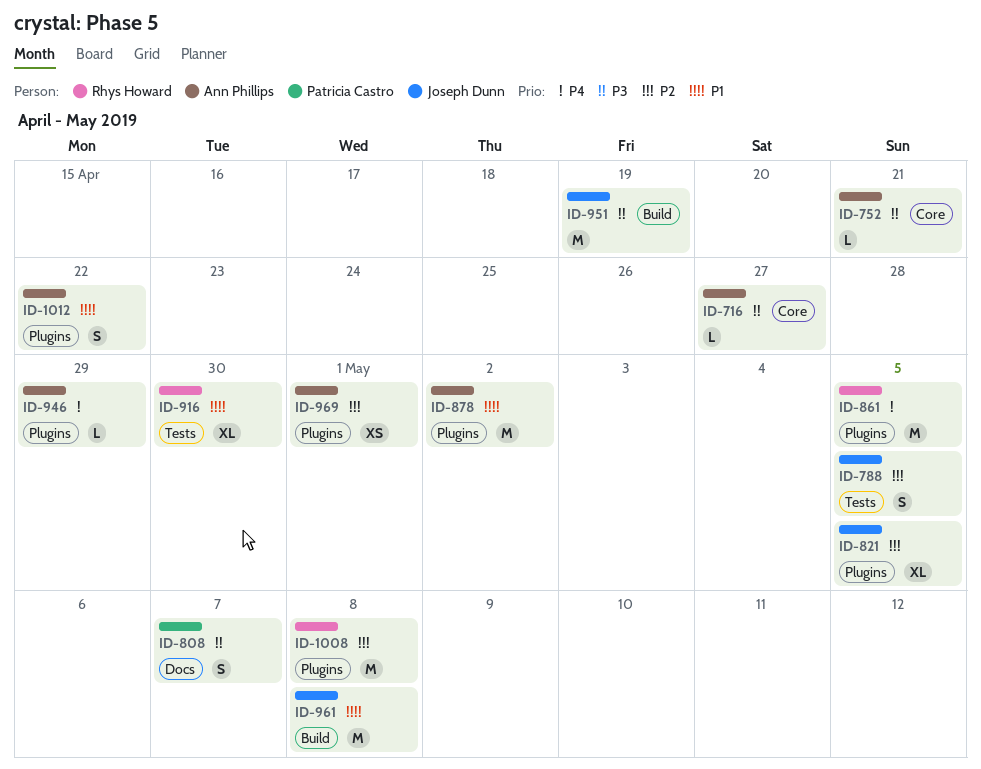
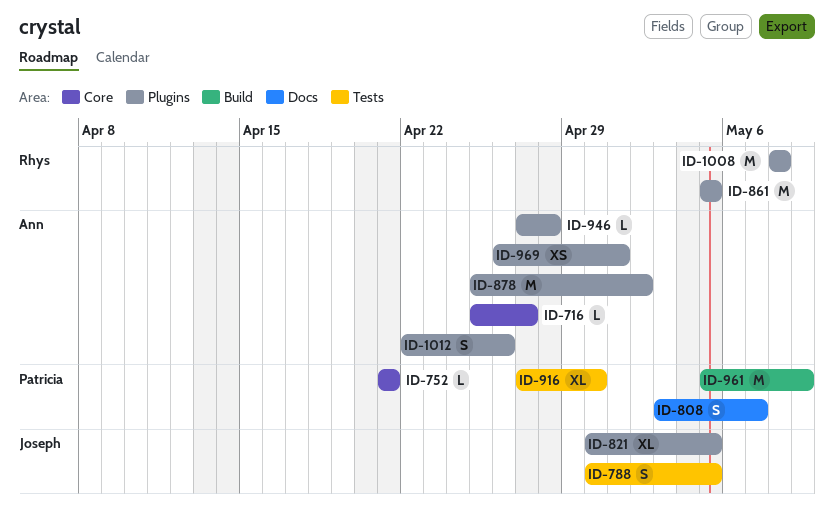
ID-752, owner: Ann Phillips -> Patricia Castro
ID-916, owner: Rhys Howard -> Patricia Castro
ID-946, due: Apr 29 -> Apr 28
ID-951: present -> none
ID-961, owner: Joseph Dunn -> Patricia Castro
ID-961, due: May 8 -> May 9
ID-1012, due: Apr 22 -> Apr 26

